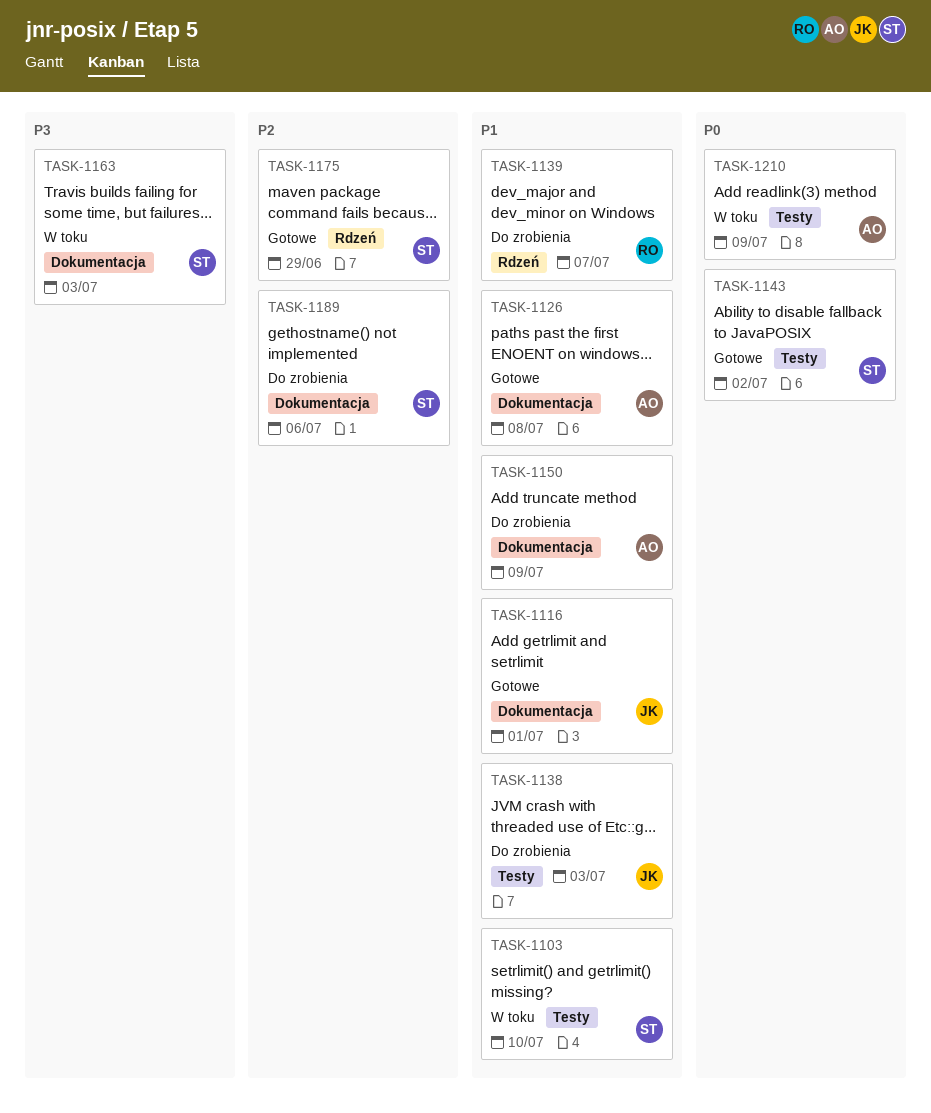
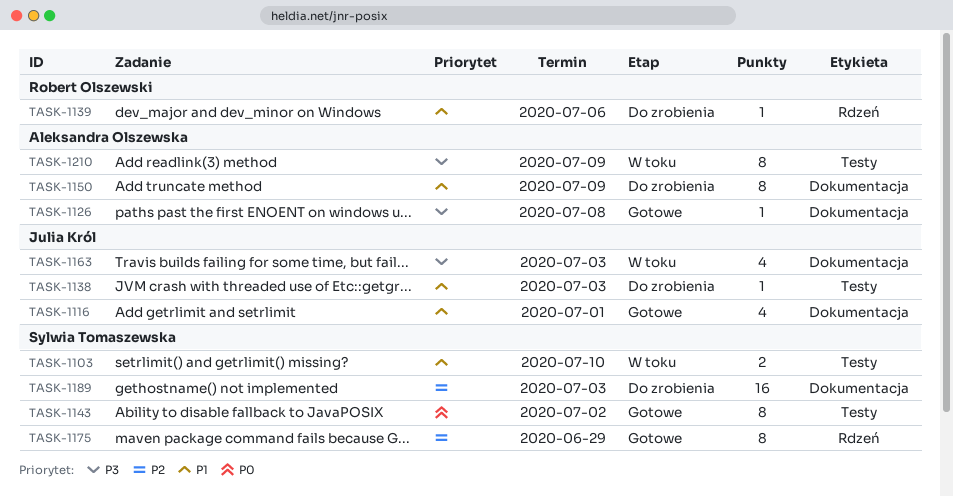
TASK-1126, priority: P1 -> P3
TASK-1139, due: Jul 7 -> Jul 6
TASK-1163, owner: Sylwia Tomaszewska -> Julia Król
TASK-1189, due: Jul 6 -> Jul 3
TASK-1210, priority: P0 -> P3

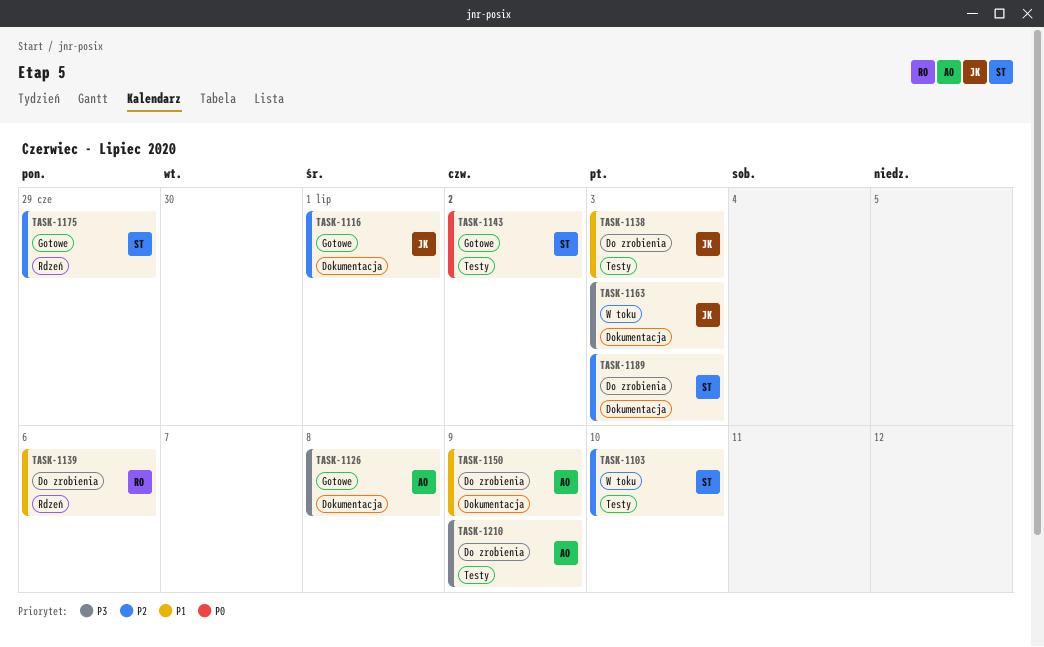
TASK-1103, priority: P1 -> P2
TASK-1116, priority: P1 -> P2
TASK-1210, status: W toku -> Do zrobienia

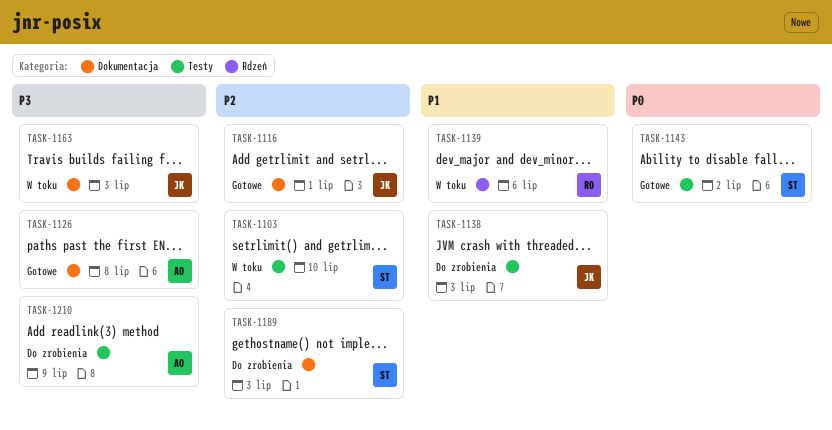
TASK-1139, status: Do zrobienia -> W toku
TASK-1150: present -> none
TASK-1175: present -> none

